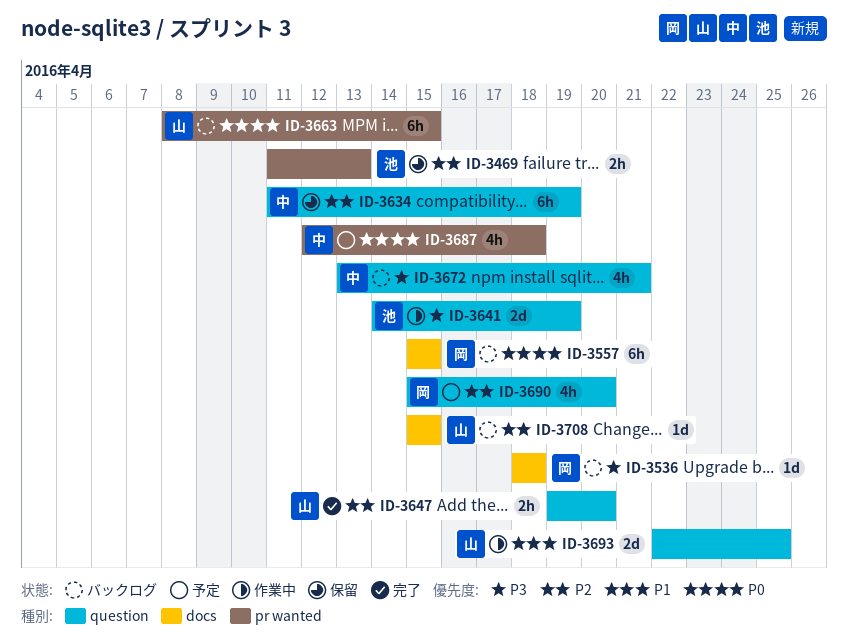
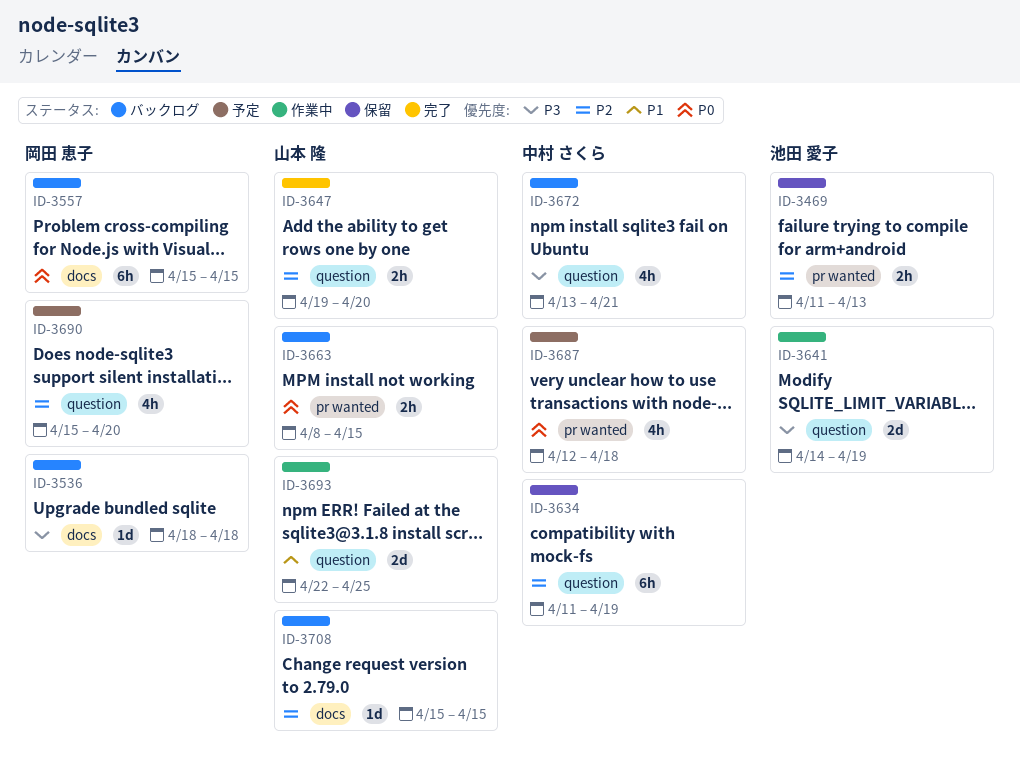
ID-3663, estimate: 6h -> 2h

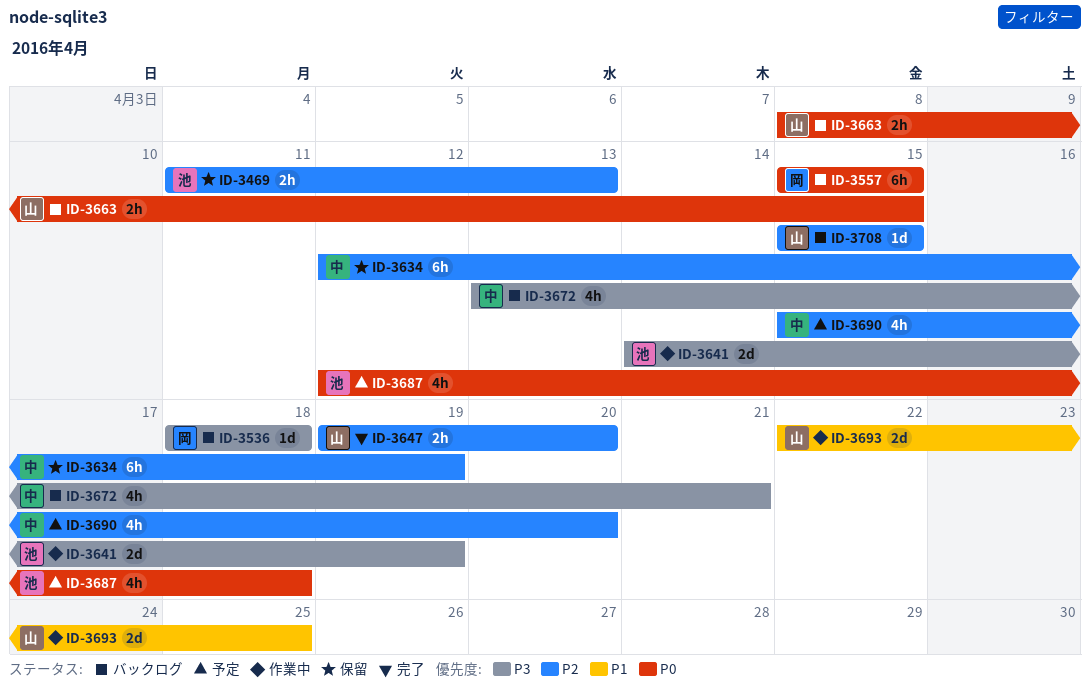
ID-3634, start: Apr 11 -> Apr 12
ID-3687, owner: 中村 さくら -> 池田 愛子
ID-3690, owner: 岡田 恵子 -> 中村 さくら

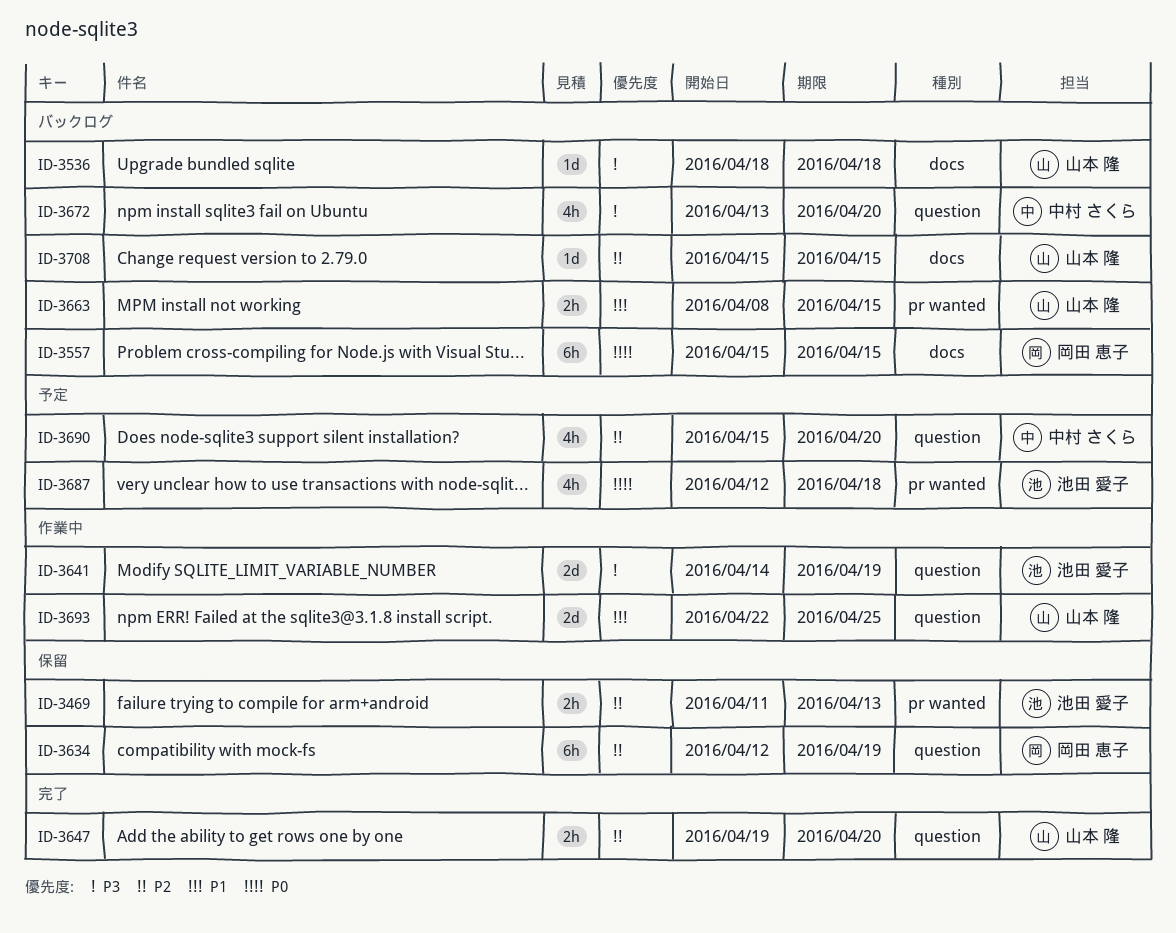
ID-3536, owner: 岡田 恵子 -> 山本 隆
ID-3634, owner: 中村 さくら -> 岡田 恵子
ID-3663, priority: P0 -> P1
ID-3672, due: Apr 21 -> Apr 20

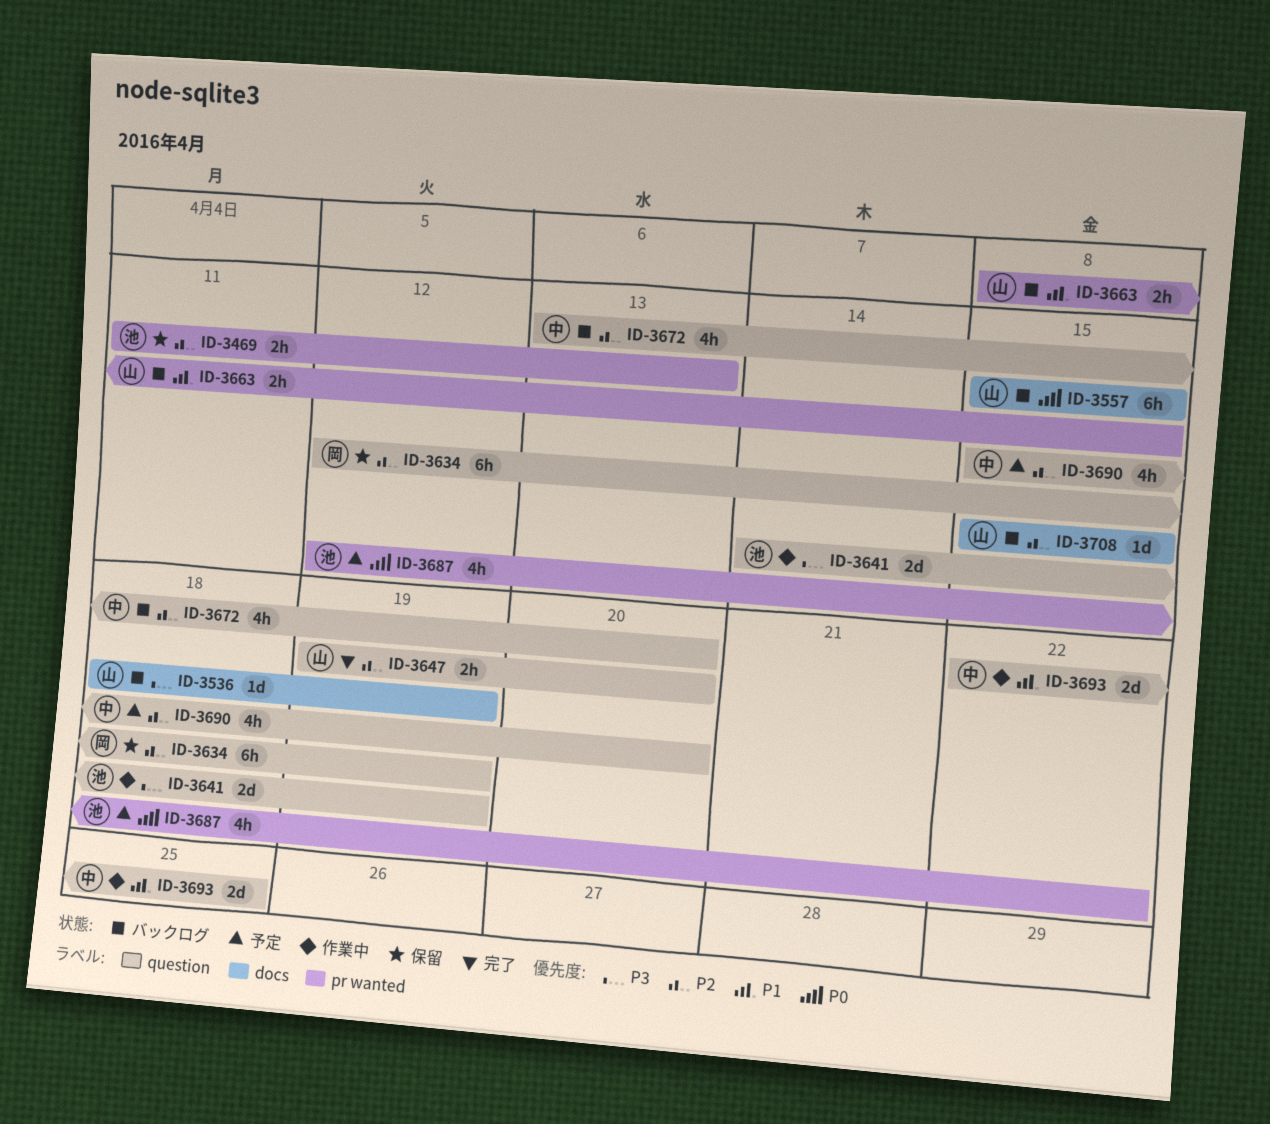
ID-3536, due: Apr 18 -> Apr 19
ID-3557, owner: 岡田 恵子 -> 山本 隆
ID-3672, priority: P3 -> P2
ID-3687, due: Apr 18 -> Apr 22
ID-3693, owner: 山本 隆 -> 中村 さくら

